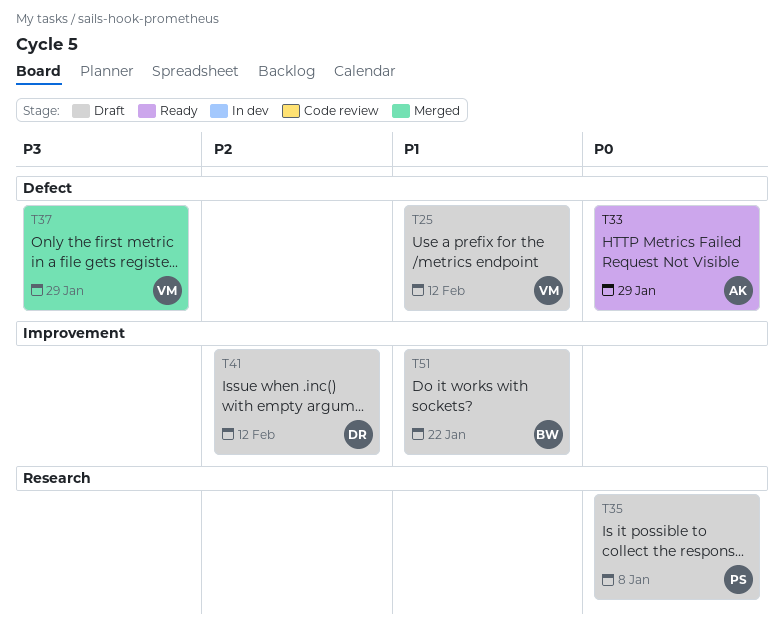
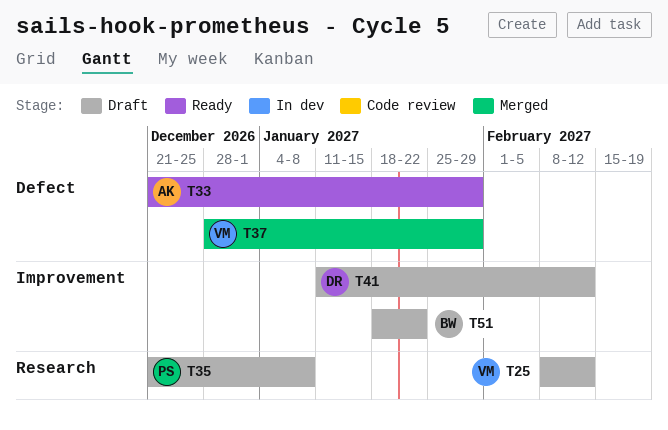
T25, label: Defect -> Research

